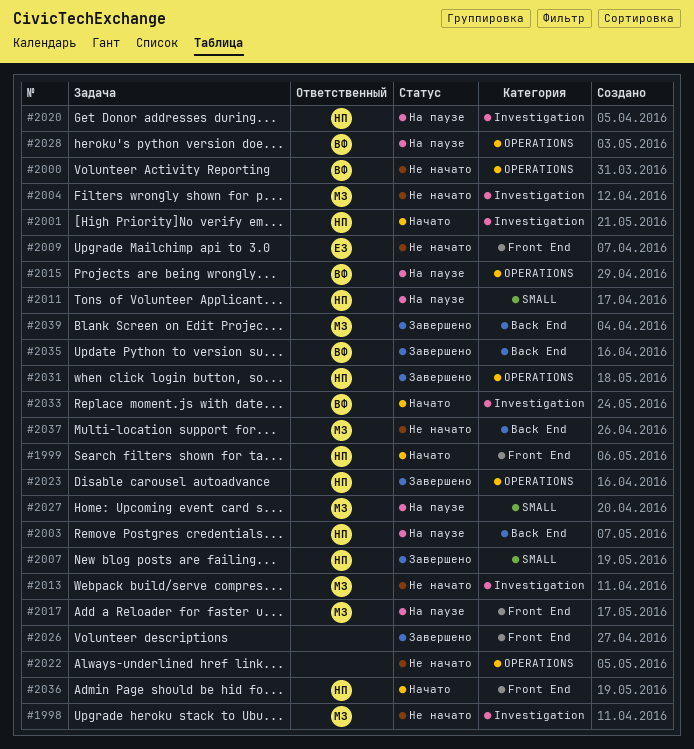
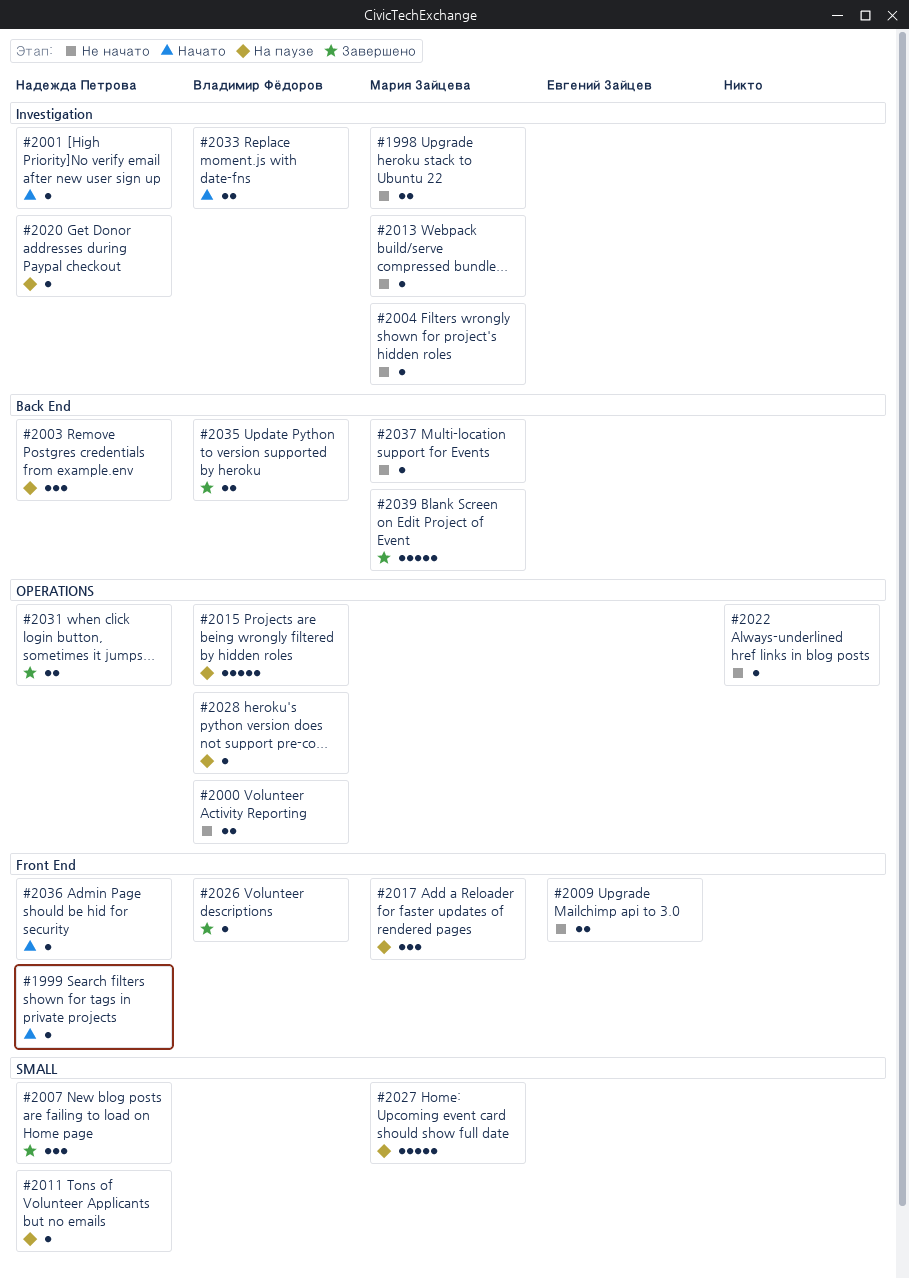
#2023: present -> none
#2026, owner: none -> Владимир Фёдоров

